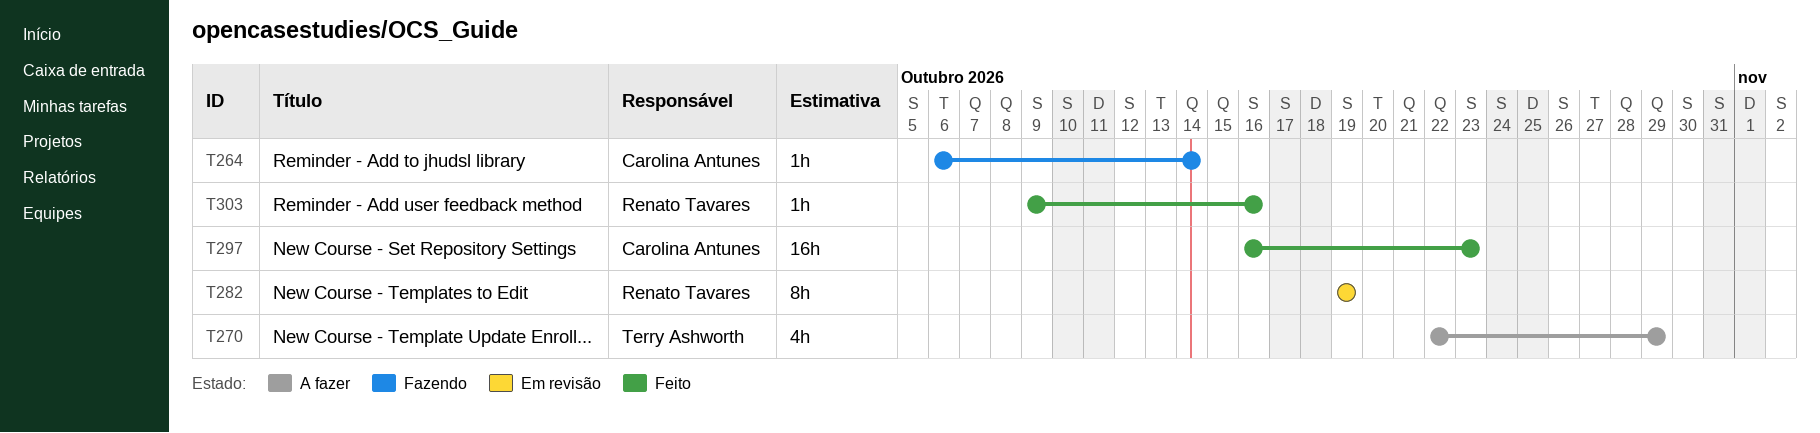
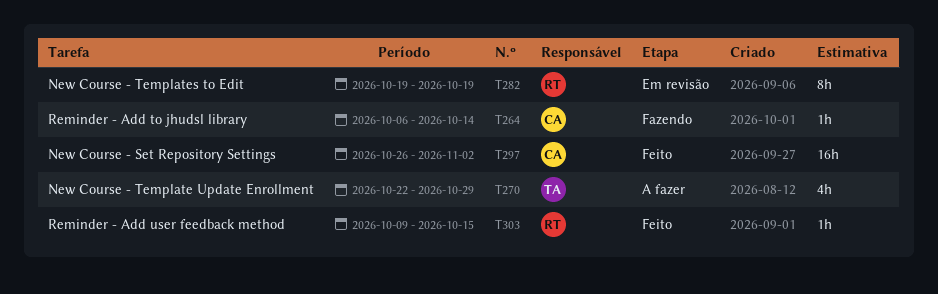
T297, start: Oct 16 -> Oct 26
T297, due: Oct 23 -> Nov 2
T303, due: Oct 16 -> Oct 15

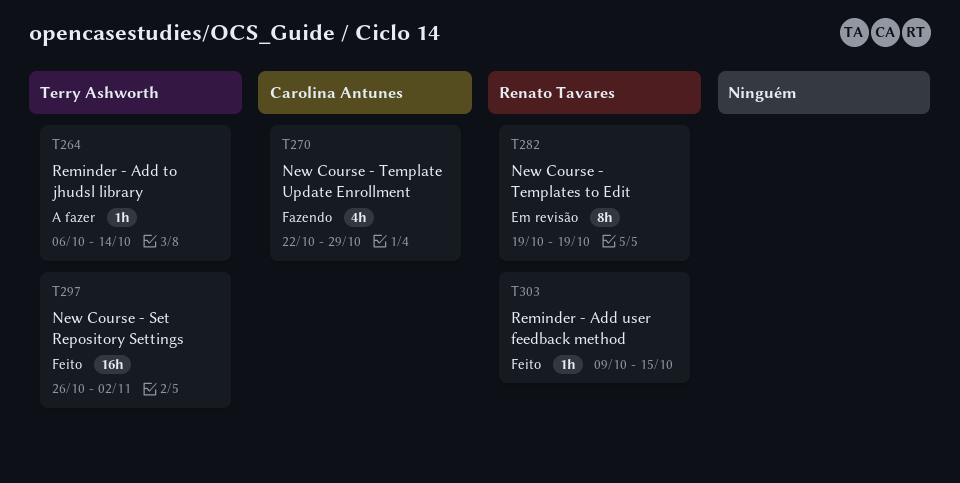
T264, status: Fazendo -> A fazer
T264, owner: Carolina Antunes -> Terry Ashworth
T270, status: A fazer -> Fazendo
T270, owner: Terry Ashworth -> Carolina Antunes
T297, owner: Carolina Antunes -> Terry Ashworth

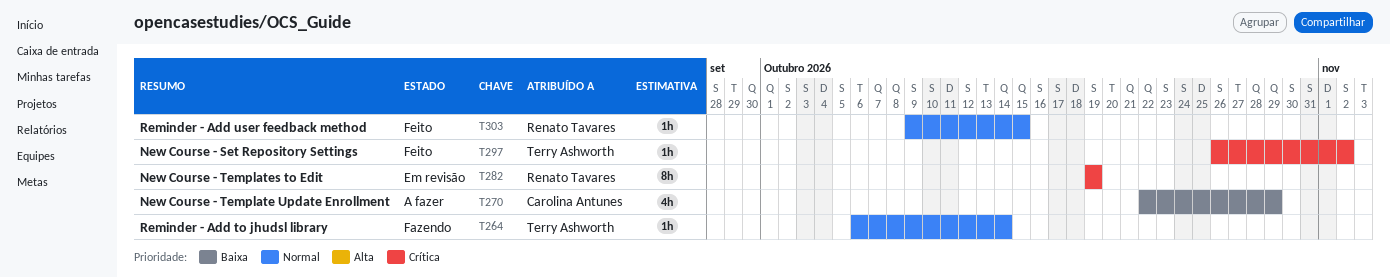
T264, status: A fazer -> Fazendo
T270, status: Fazendo -> A fazer
T297, estimate: 16h -> 1h

